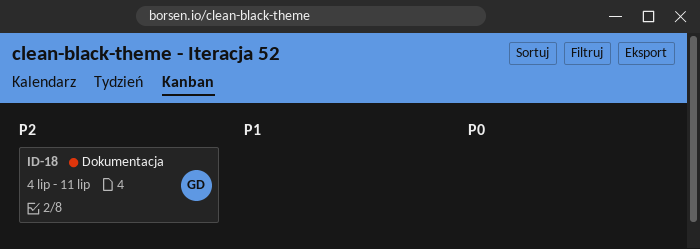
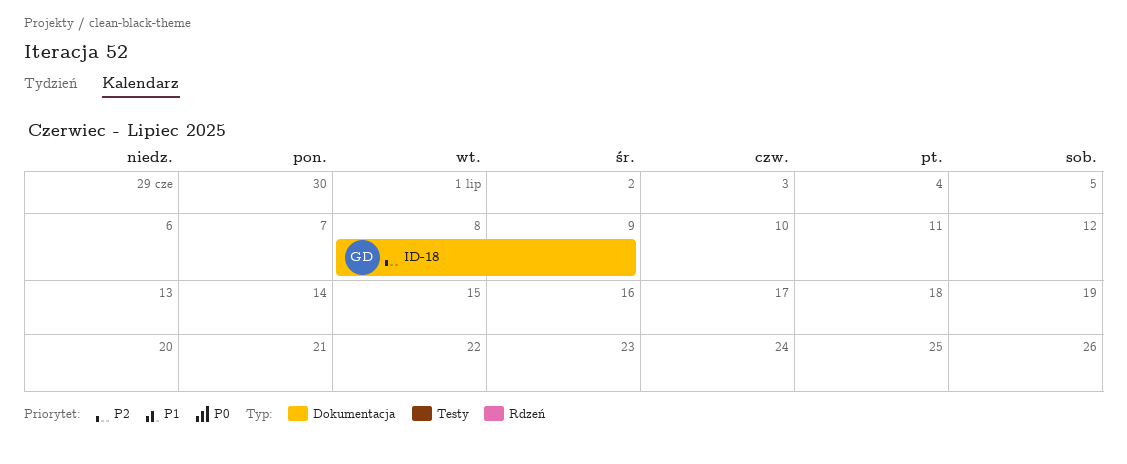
ID-18, start: Jul 4 -> Jul 8
ID-18, due: Jul 11 -> Jul 9

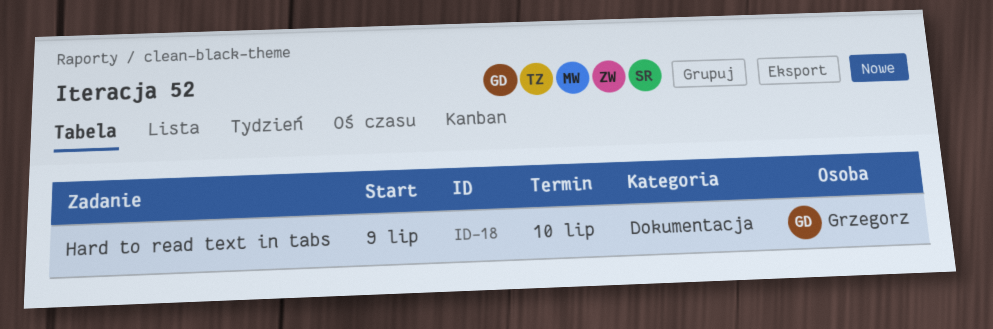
ID-18, start: Jul 8 -> Jul 9
ID-18, due: Jul 9 -> Jul 10

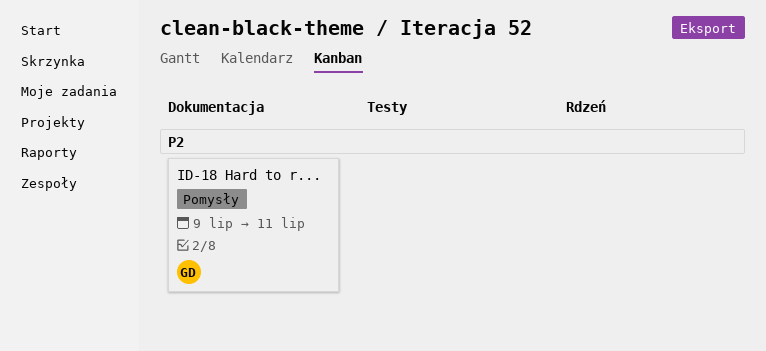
ID-18, due: Jul 10 -> Jul 11

